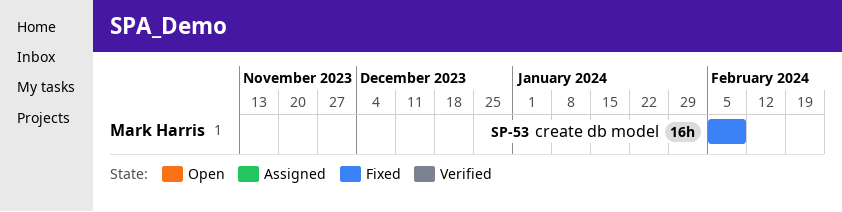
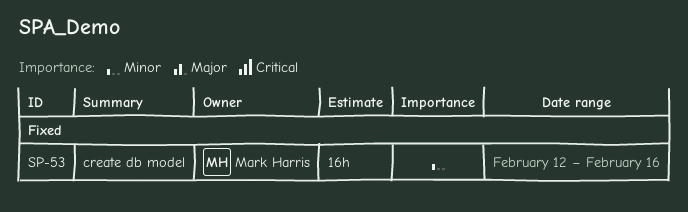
SP-53, start: Feb 5 -> Feb 12
SP-53, due: Feb 9 -> Feb 16

